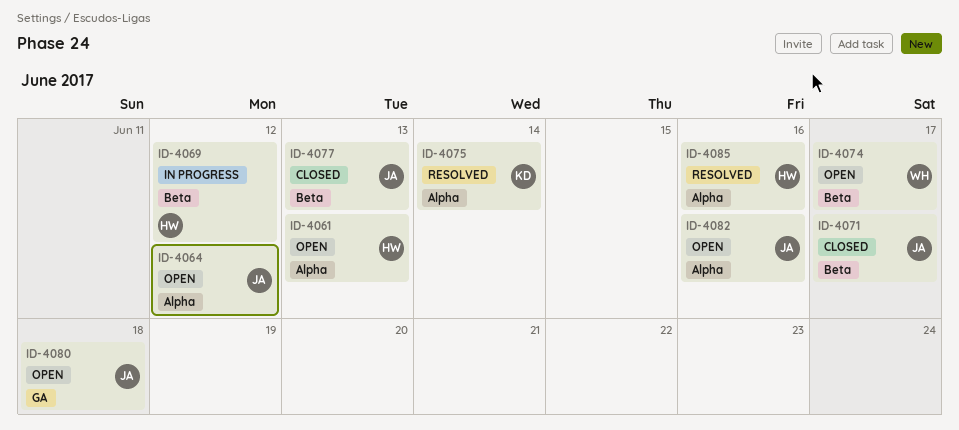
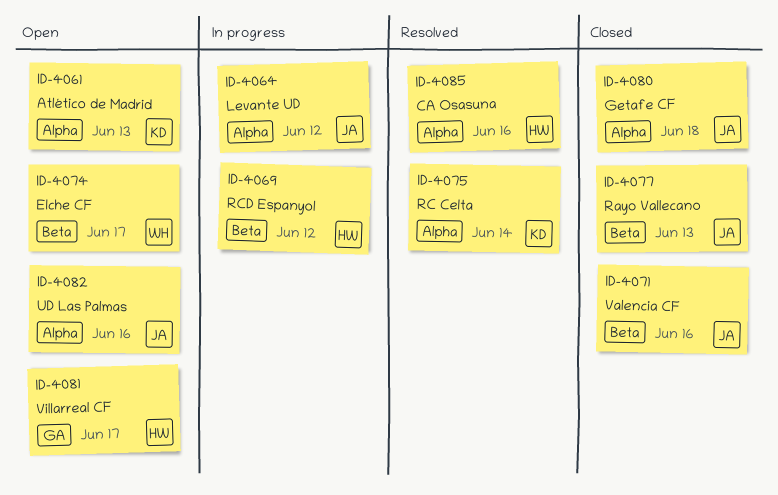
ID-4061, owner: HW -> KD
ID-4064, status: Open -> In progress
ID-4071, day: Jun 17 -> Jun 16
ID-4080, status: Open -> Closed
ID-4080, label: GA -> Alpha
ID-4081: none -> present

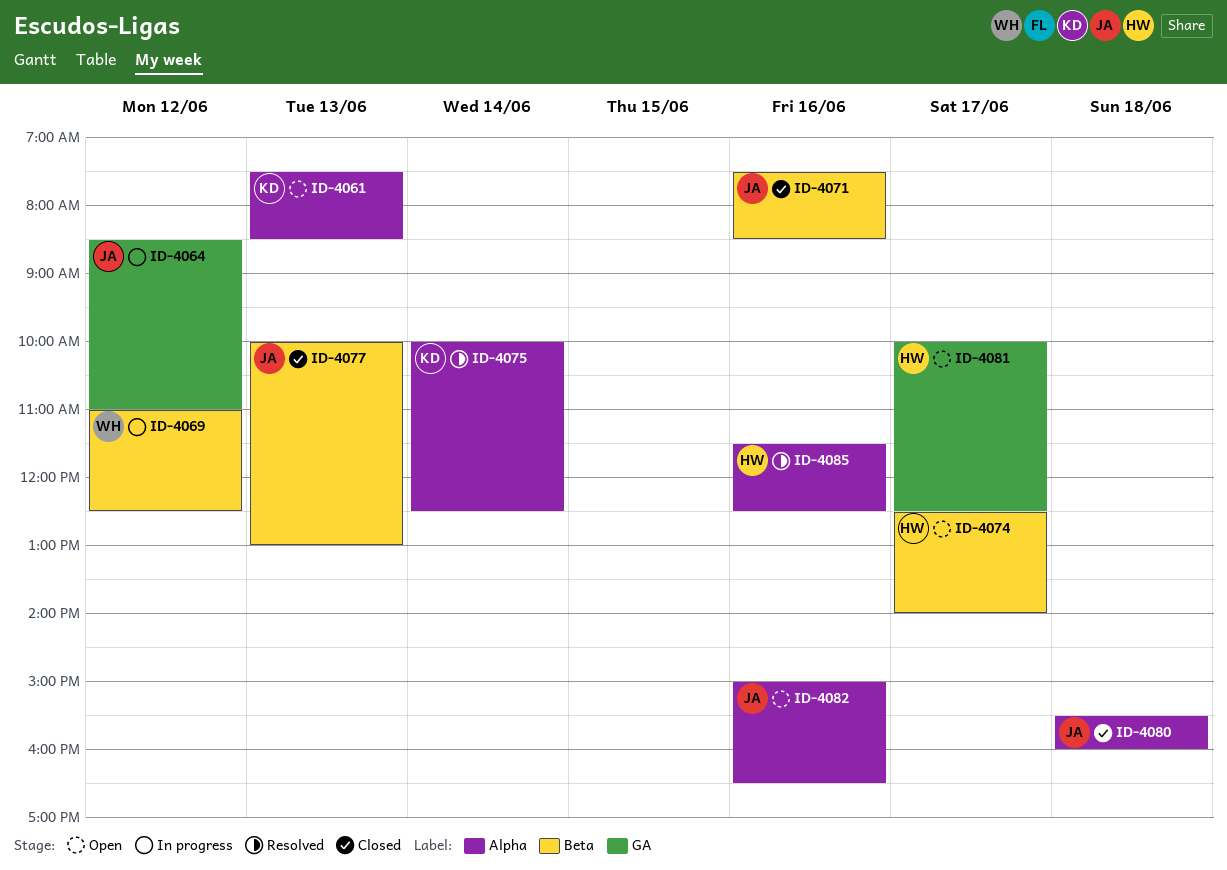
ID-4064, label: Alpha -> GA
ID-4069, owner: HW -> WH
ID-4074, owner: WH -> HW

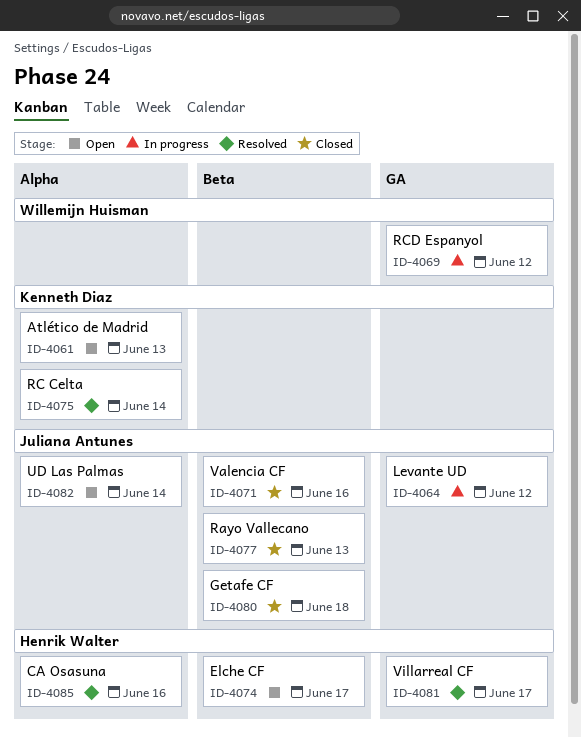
ID-4069, label: Beta -> GA
ID-4080, label: Alpha -> Beta
ID-4081, status: Open -> Resolved
ID-4082, day: Jun 16 -> Jun 14

